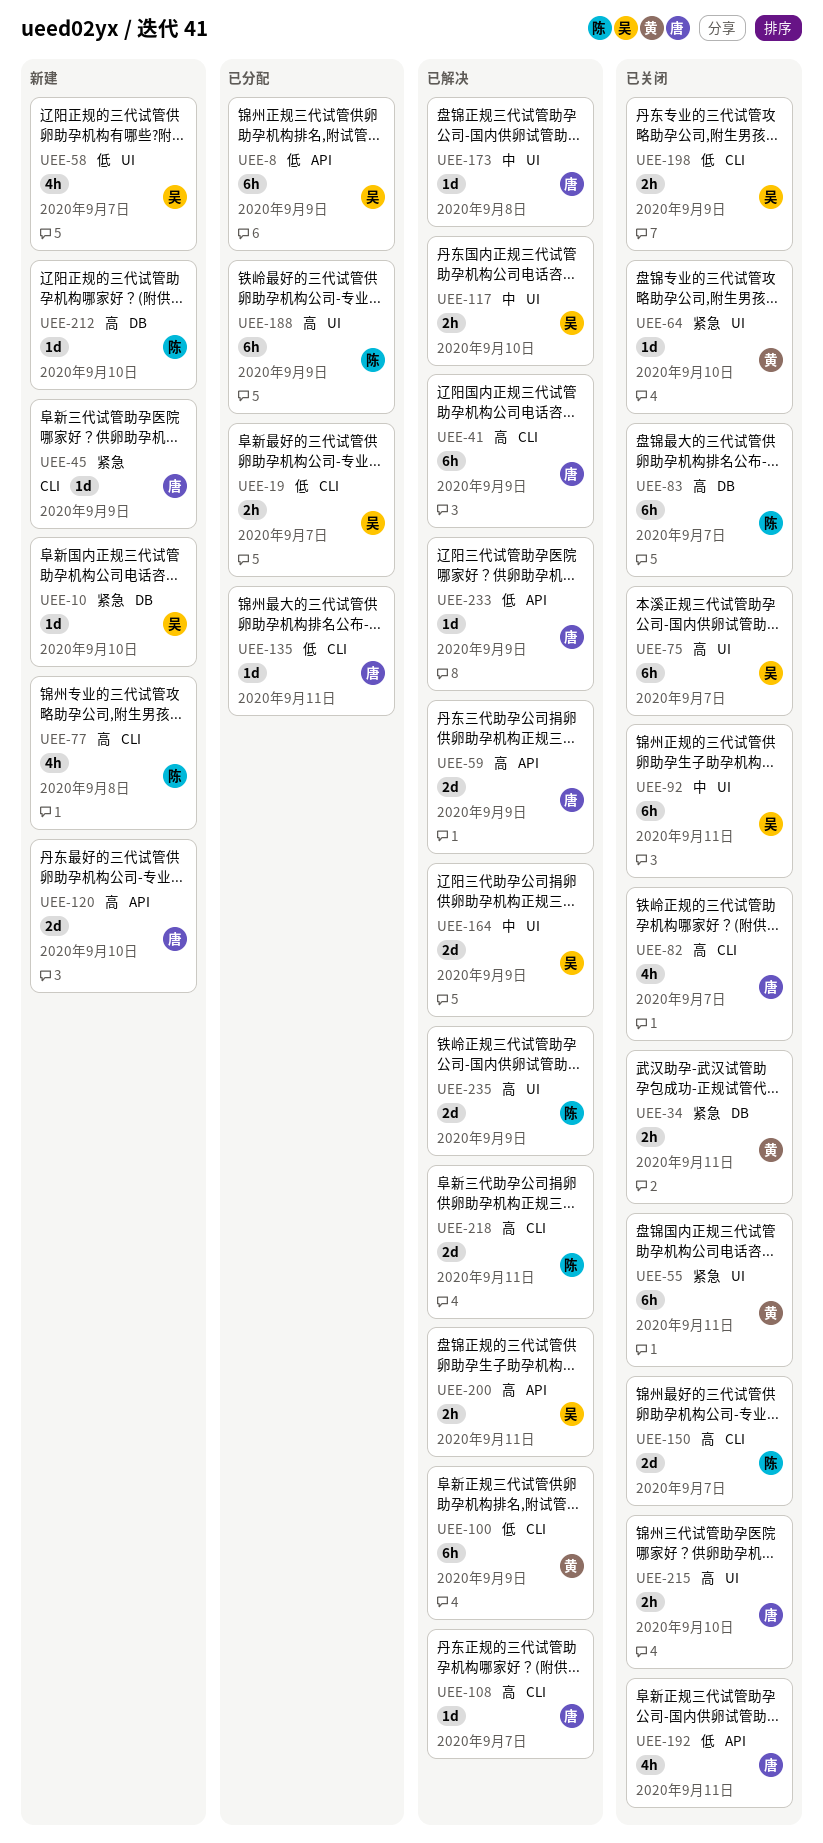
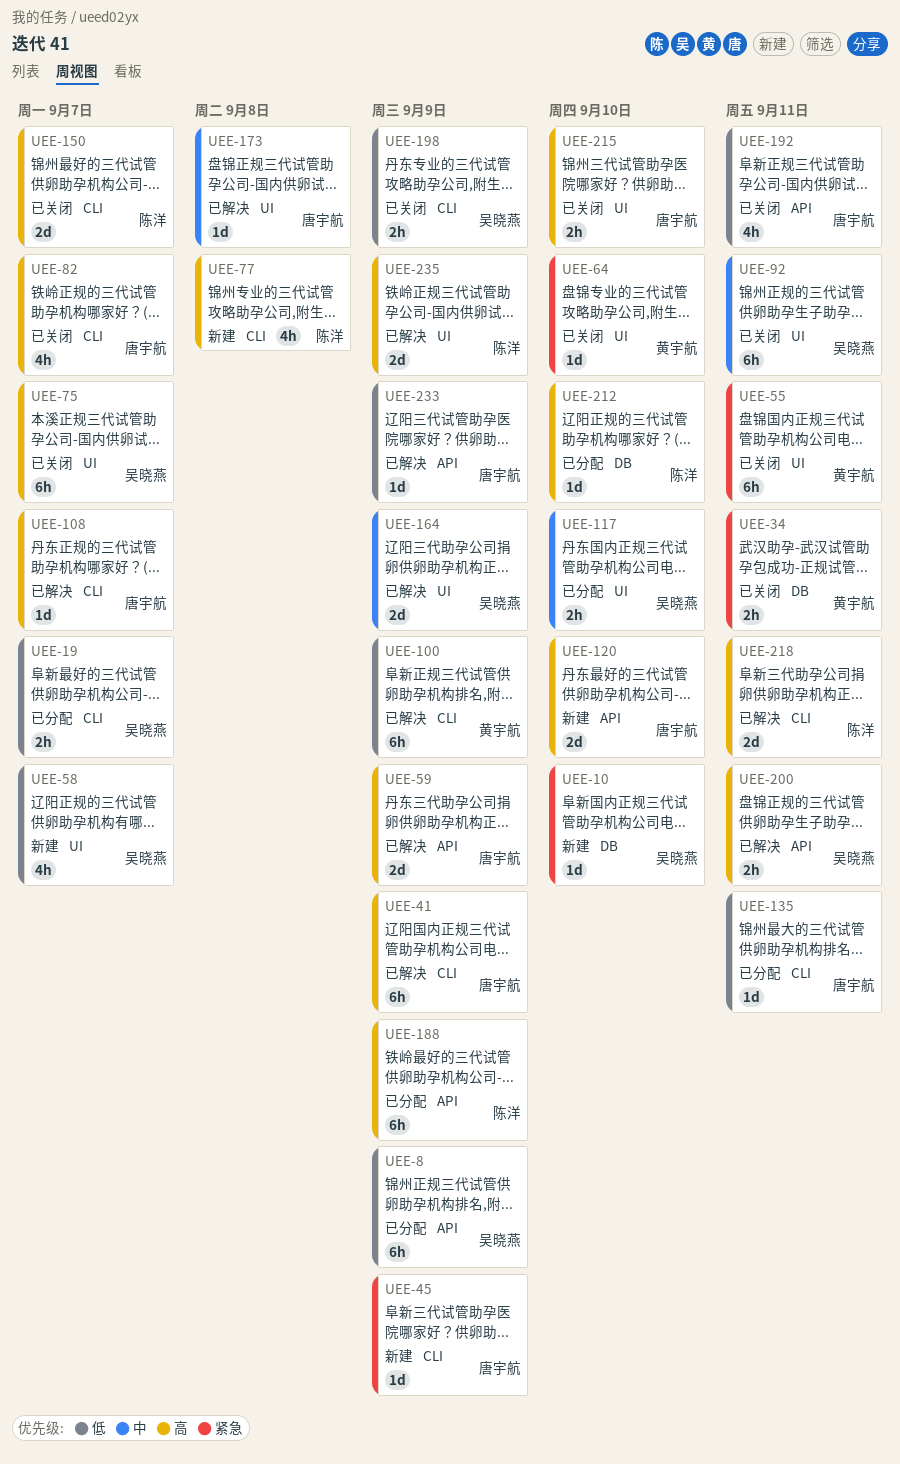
UEE-83: present -> none
UEE-117, status: 已解决 -> 已分配
UEE-188, label: UI -> API
UEE-212, status: 新建 -> 已分配

